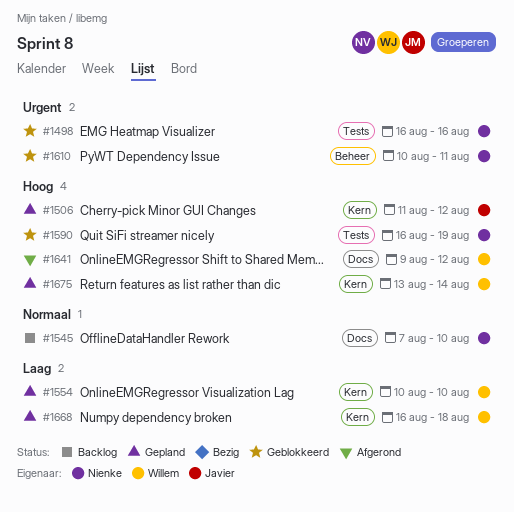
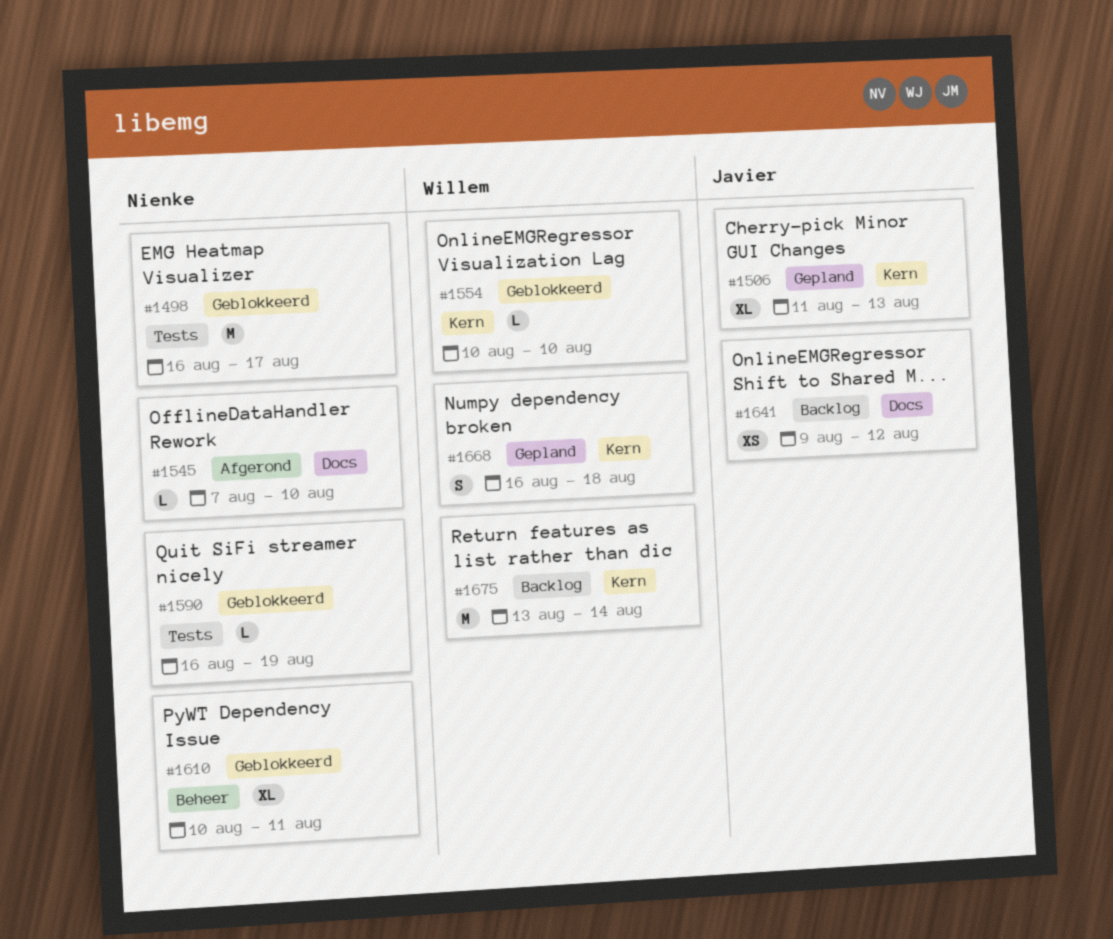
#1498, due: Aug 16 -> Aug 17
#1506, due: Aug 12 -> Aug 13
#1545, status: Backlog -> Afgerond
#1554, status: Gepland -> Geblokkeerd
#1641, status: Afgerond -> Backlog
#1641, owner: Willem -> Javier
#1675, status: Gepland -> Backlog

